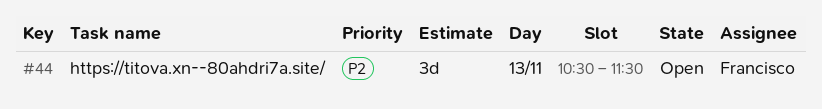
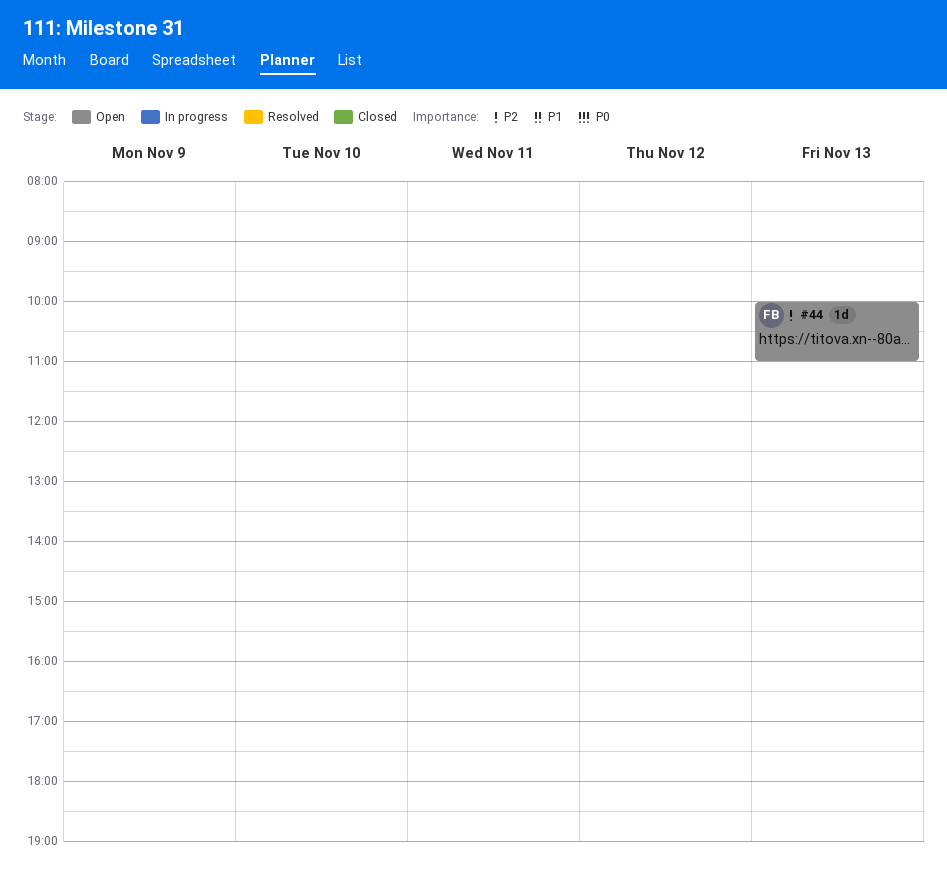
#44, estimate: 3d -> 1d
#44, begins: 10:30 -> 10:00
#44, ends: 11:30 -> 11:00

